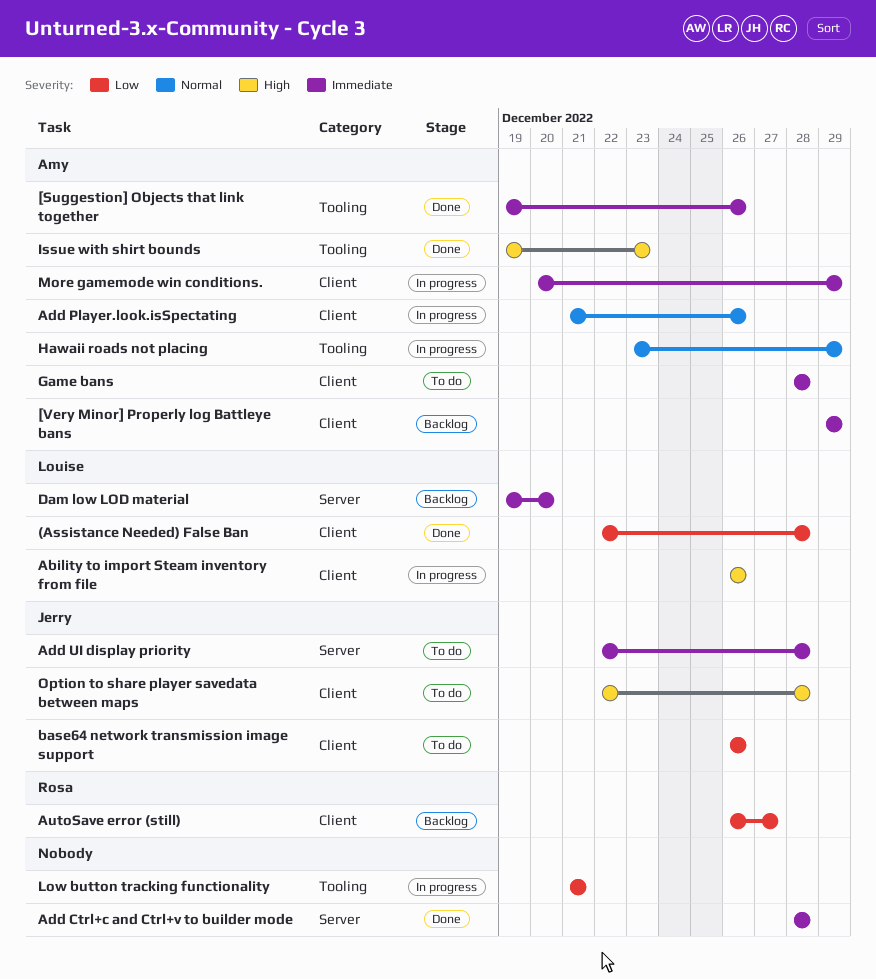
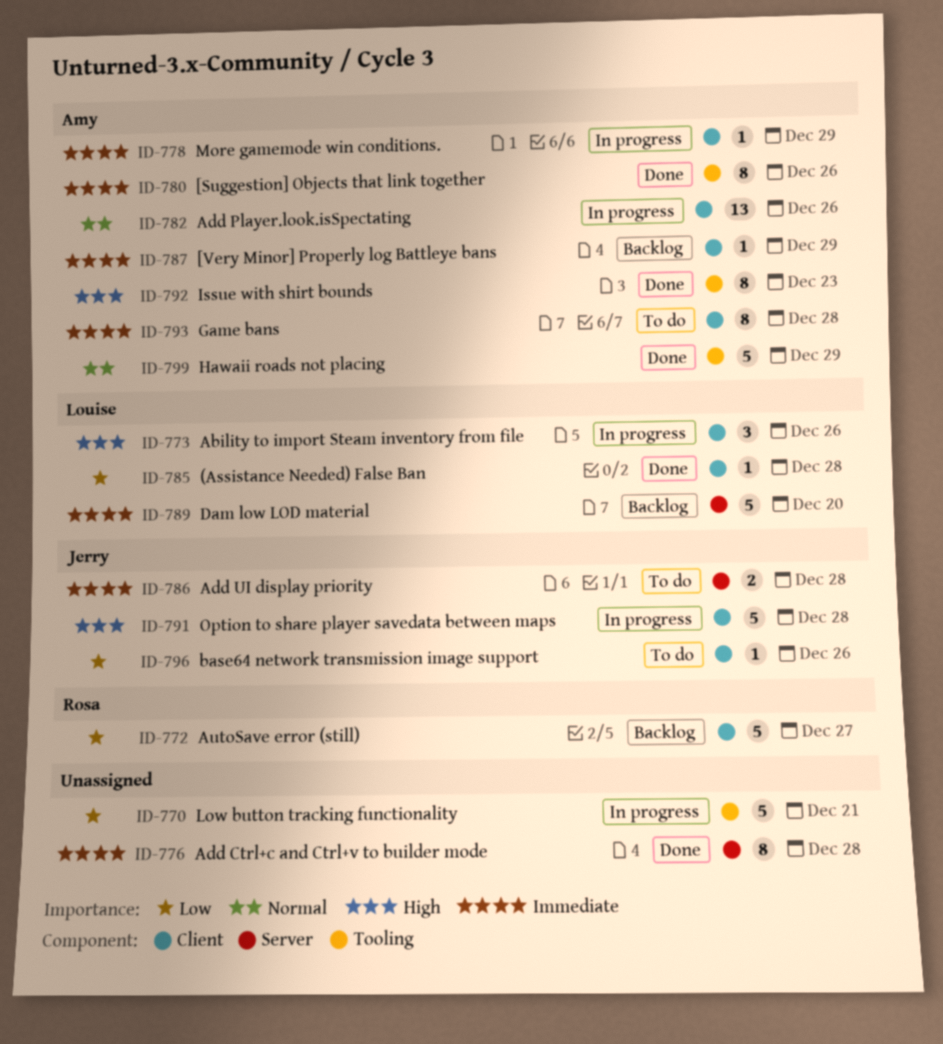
Hawaii roads not placing, status: In progress -> Done
Option to share player savedata between maps, status: To do -> In progress

